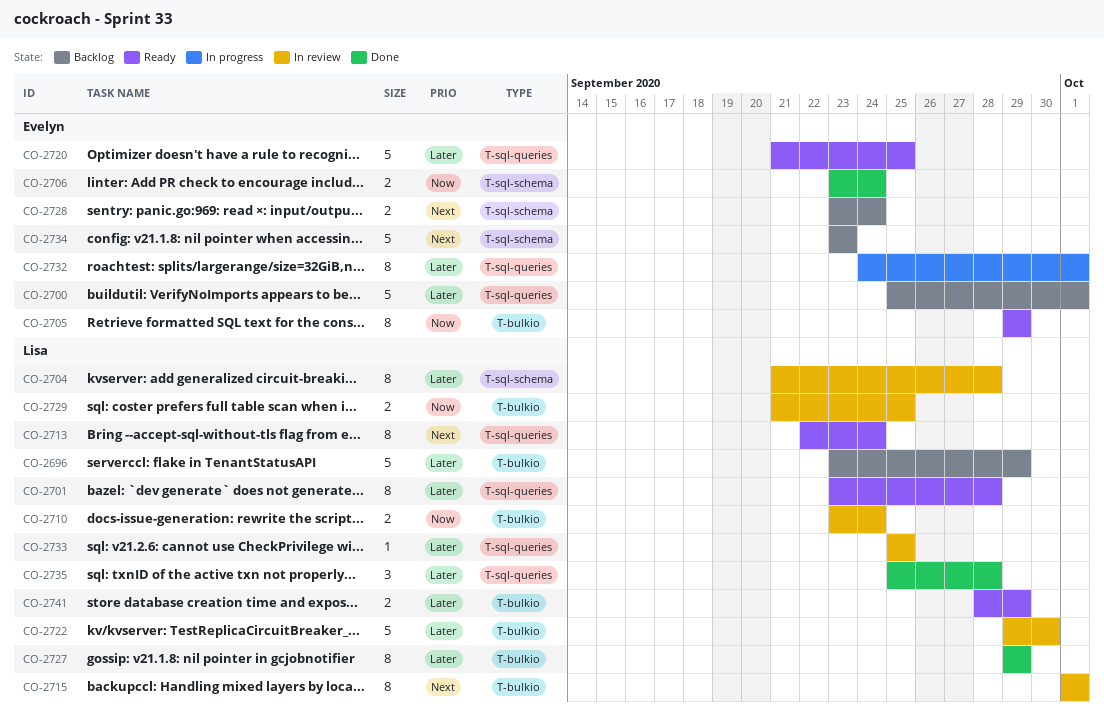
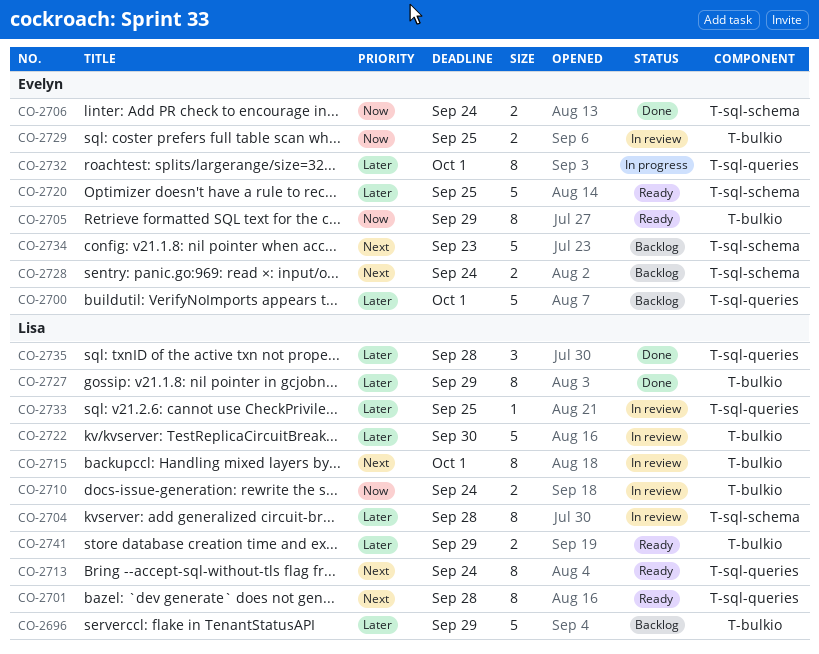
CO-2701, priority: Later -> Next
CO-2720, label: T-sql-queries -> T-sql-schema
CO-2729, owner: Lisa -> Evelyn

